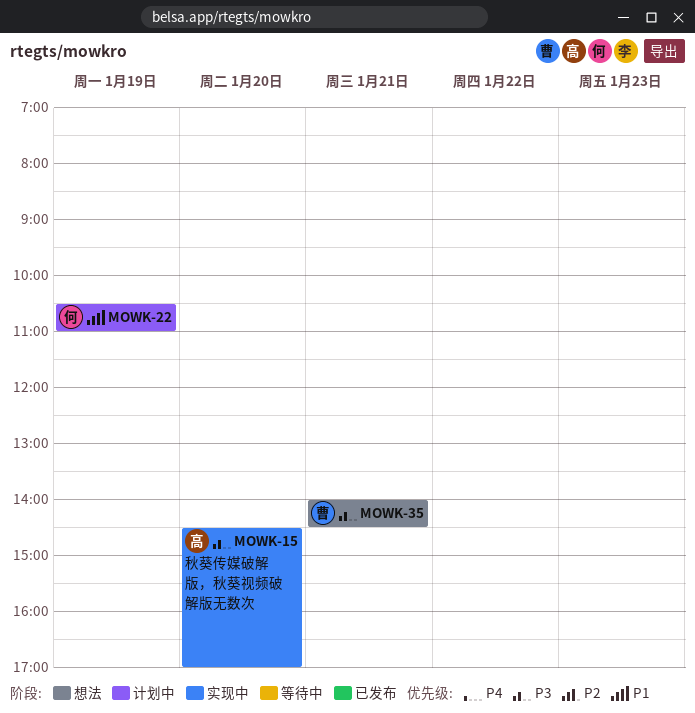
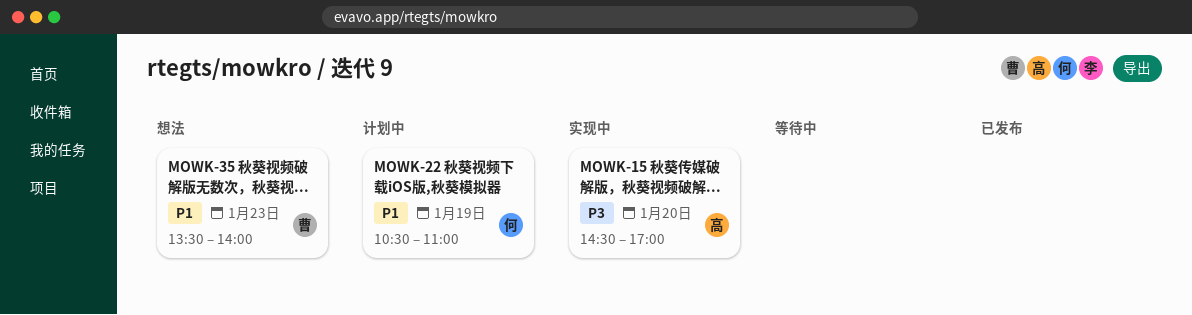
MOWK-35, priority: P3 -> P1
MOWK-35, day: Jan 21 -> Jan 23
MOWK-35, begins: 14:00 -> 13:30
MOWK-35, ends: 14:30 -> 14:00

